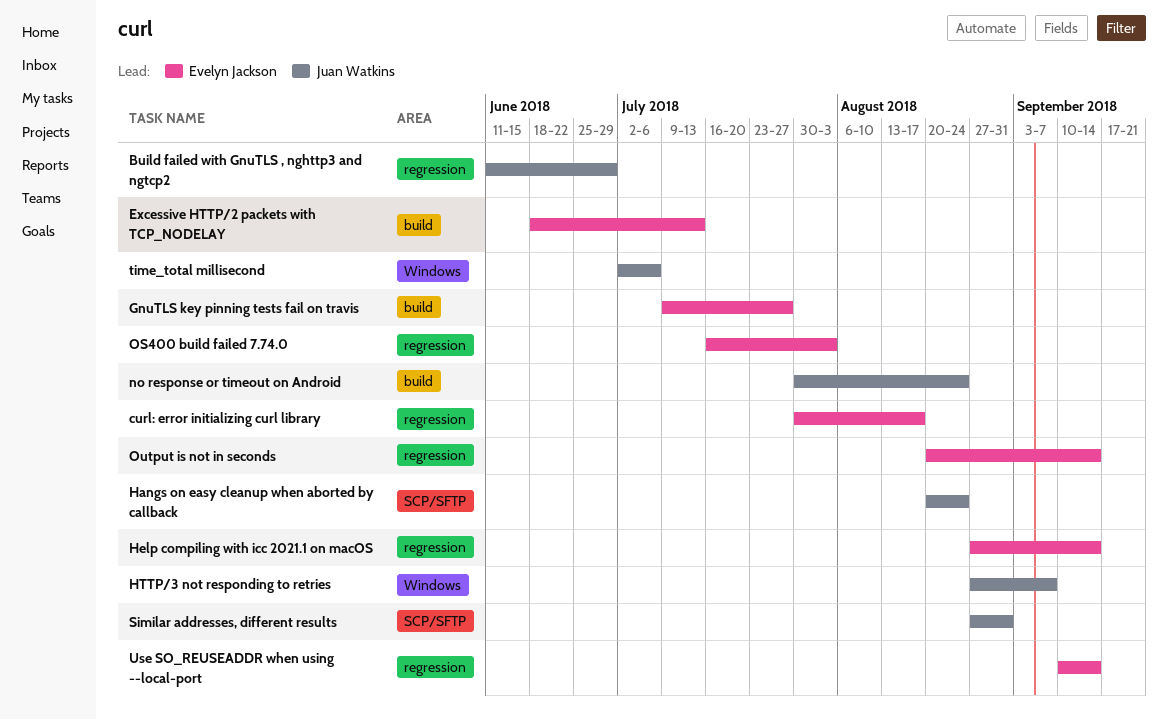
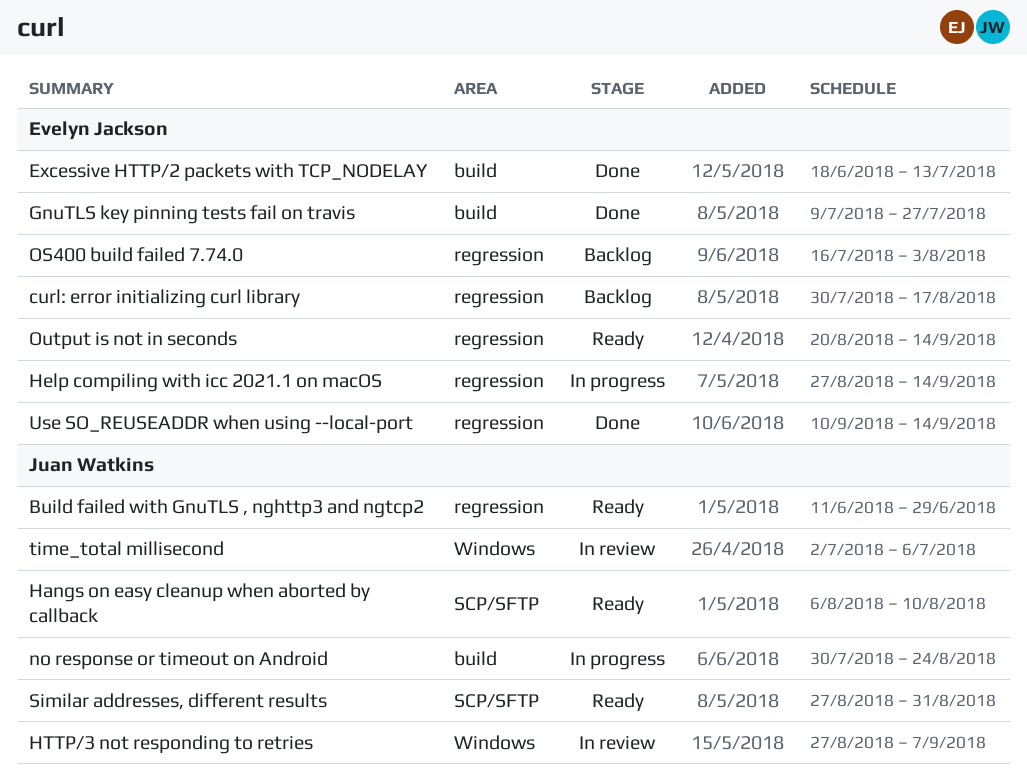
Hangs on easy cleanup when aborted by callback, start: Aug 20 -> Aug 6
Hangs on easy cleanup when aborted by callback, due: Aug 24 -> Aug 10

